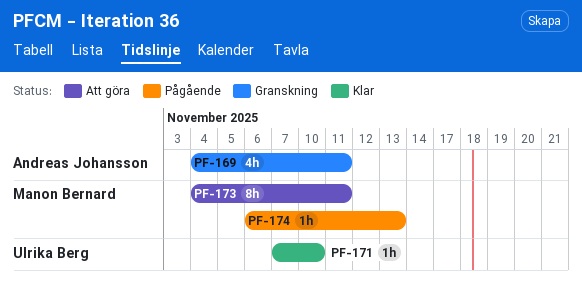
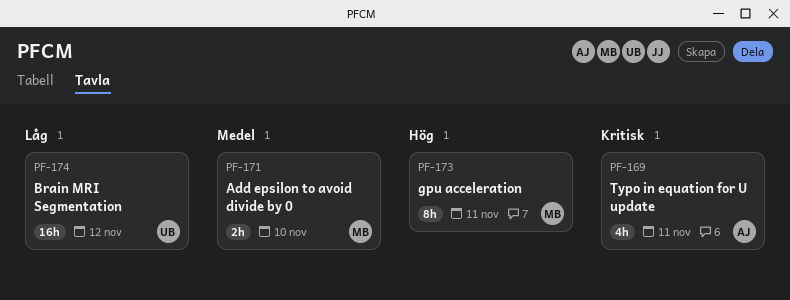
PF-171, owner: Ulrika Berg -> Manon Bernard
PF-171, estimate: 1h -> 2h
PF-174, owner: Manon Bernard -> Ulrika Berg
PF-174, estimate: 1h -> 16h
PF-174, due: Nov 13 -> Nov 12

